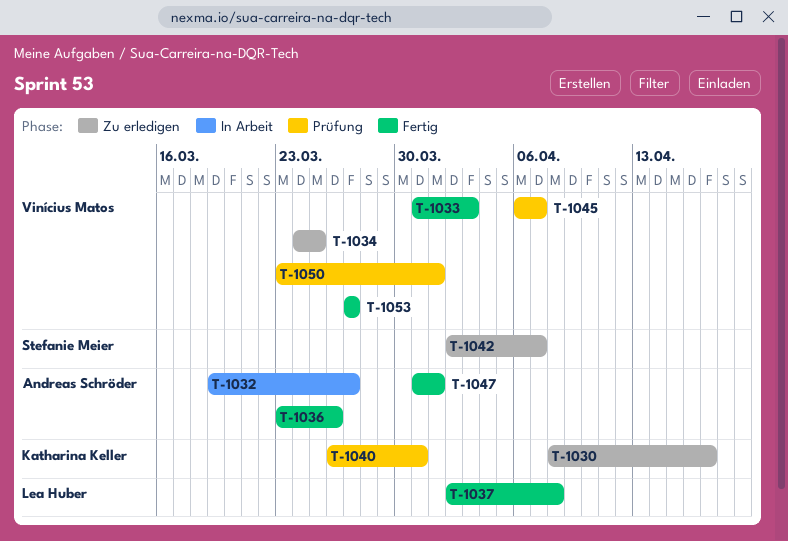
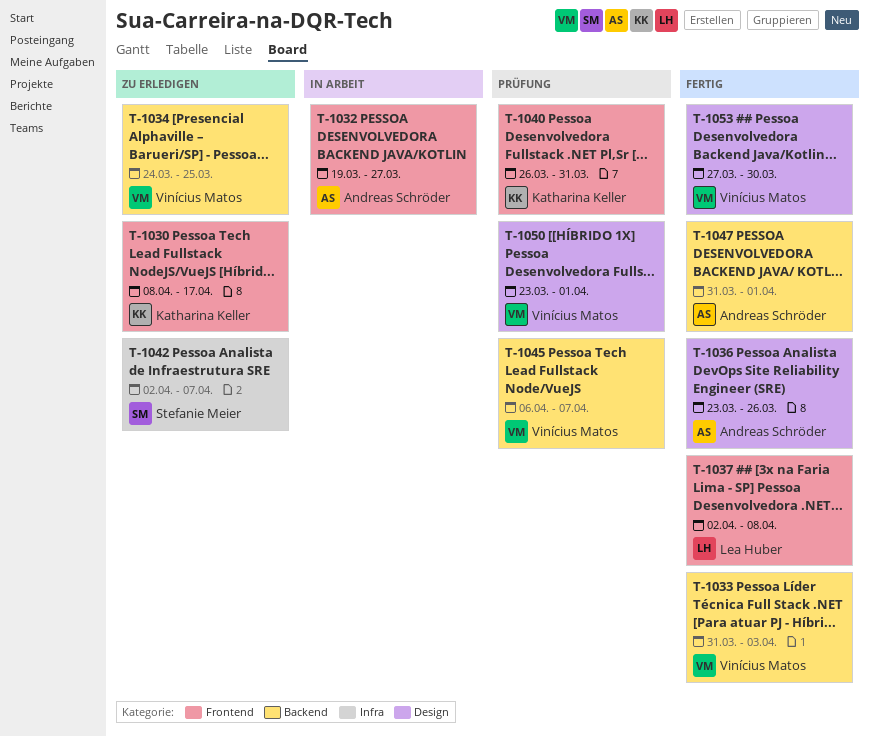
T-1053, due: Mar 27 -> Mar 30

